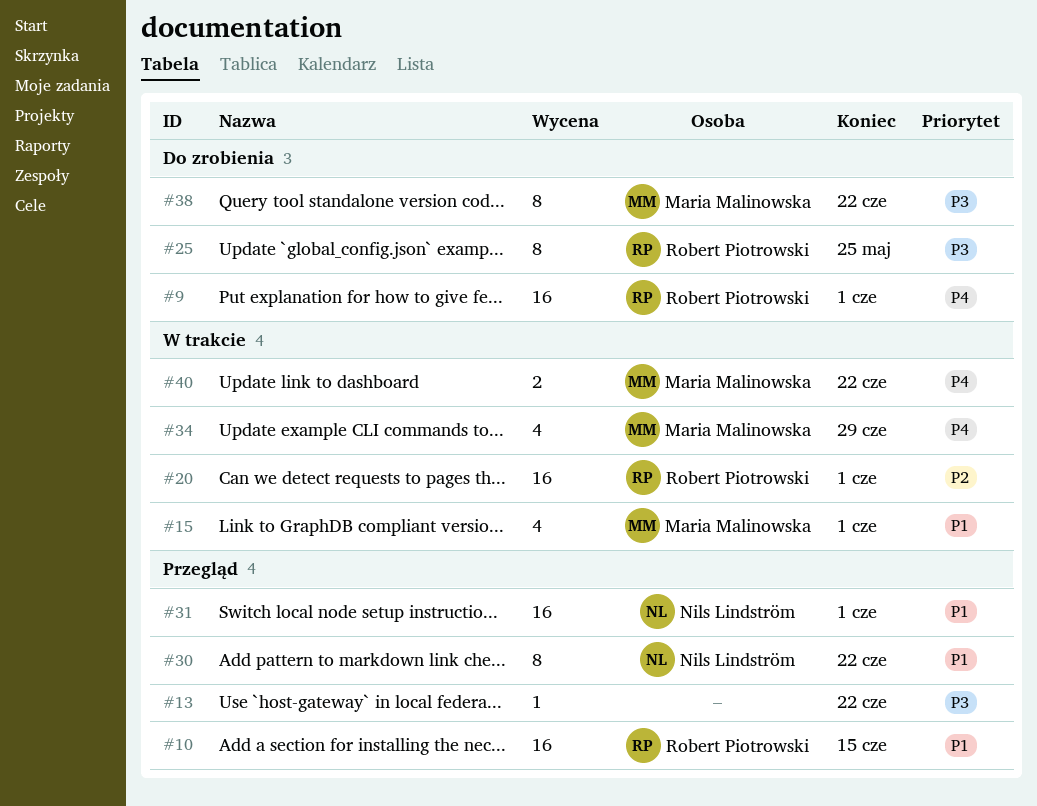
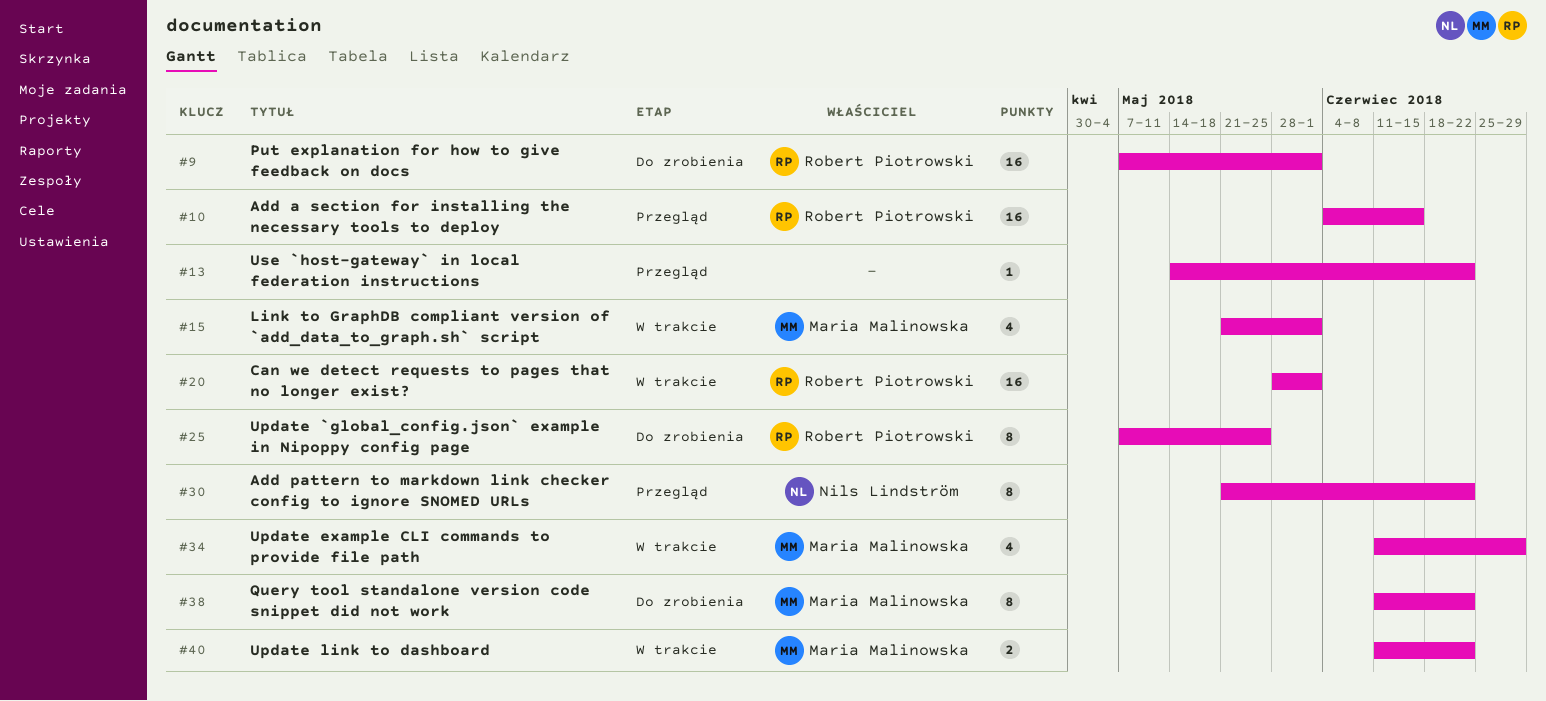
#31: present -> none

